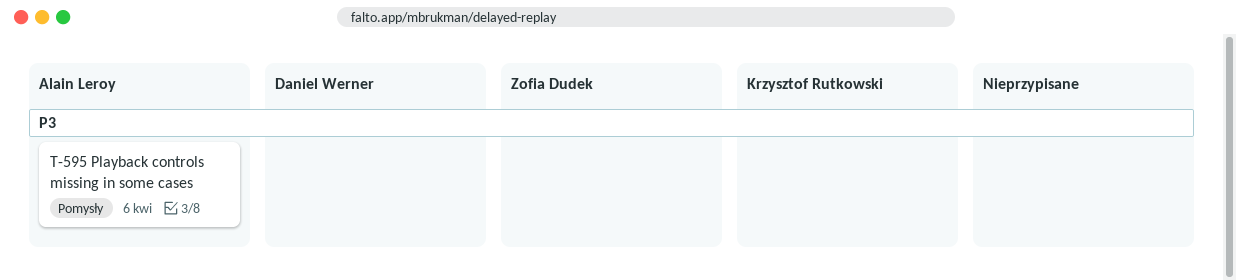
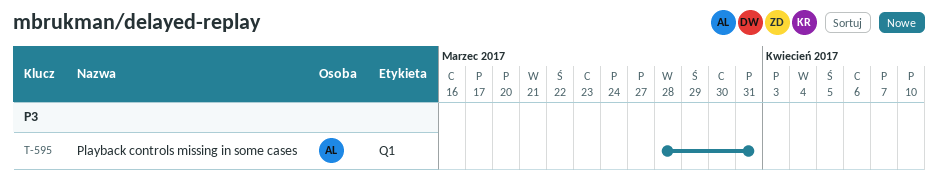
T-595, due: Apr 6 -> Mar 31

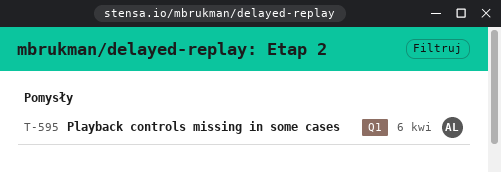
T-595, due: Mar 31 -> Apr 6

